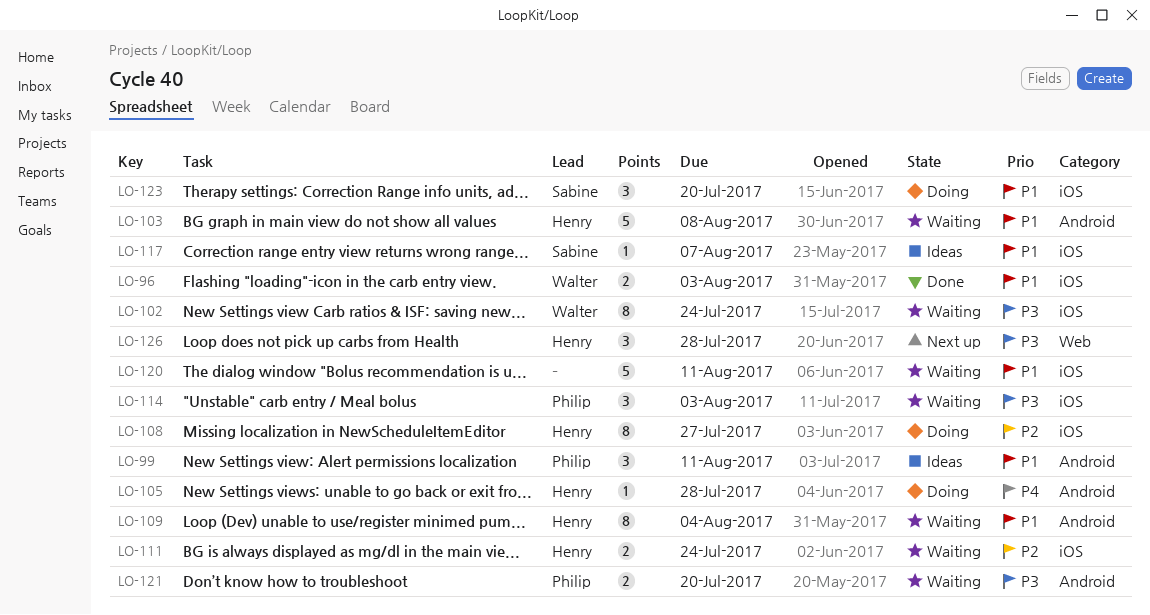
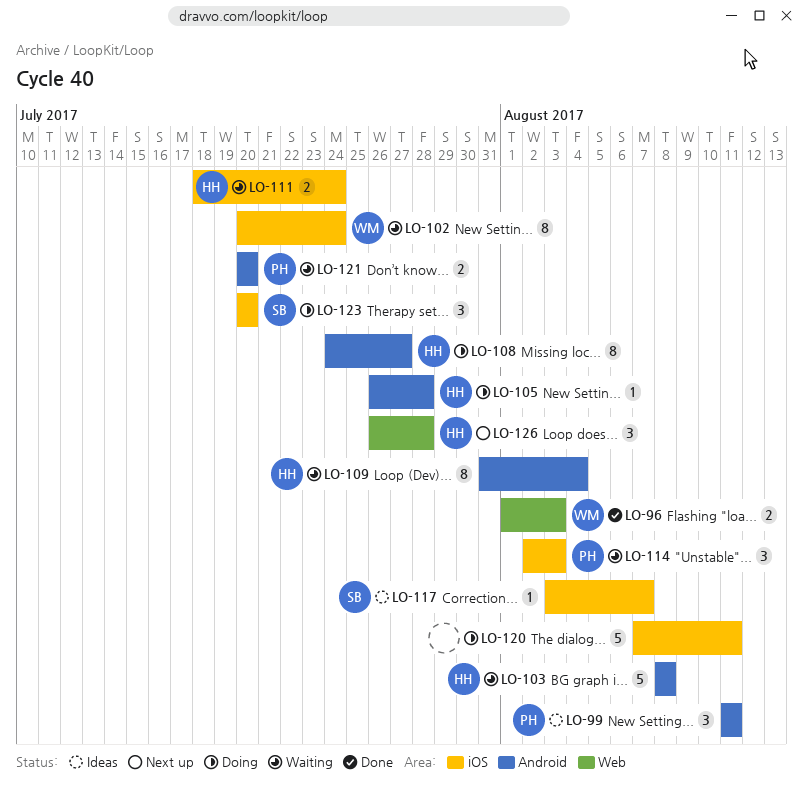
LO-96, label: iOS -> Web
LO-108, label: iOS -> Android
LO-120, status: Waiting -> Doing

